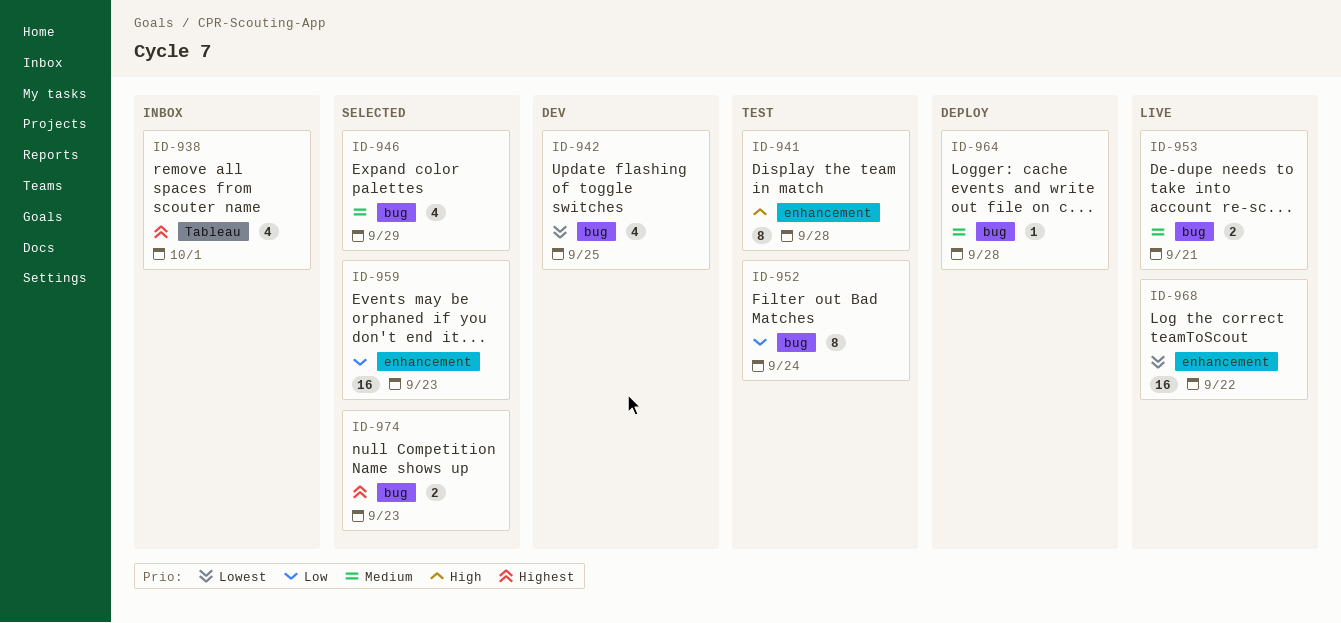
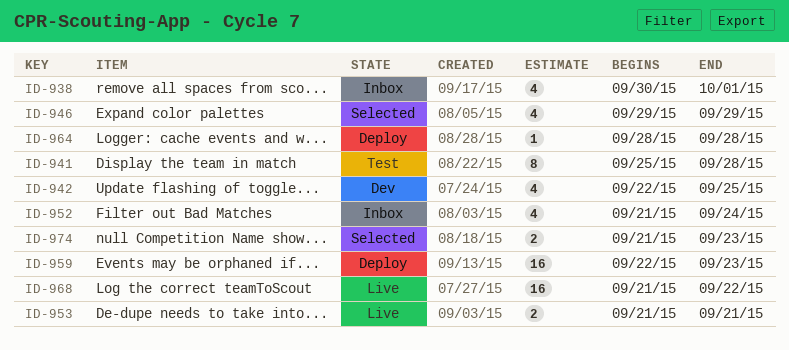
ID-952, status: Test -> Inbox
ID-952, estimate: 8 -> 4
ID-959, status: Selected -> Deploy

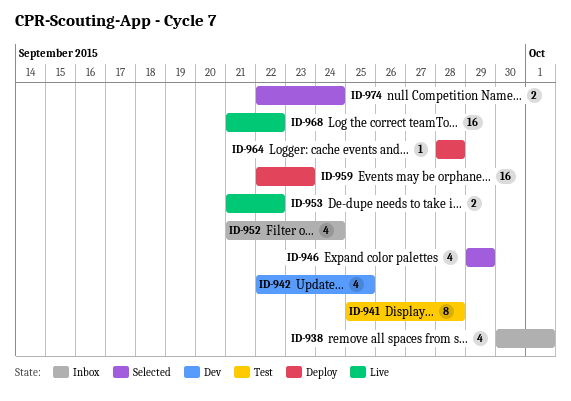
ID-953, due: Sep 21 -> Sep 22
ID-974, start: Sep 21 -> Sep 22
ID-974, due: Sep 23 -> Sep 24

